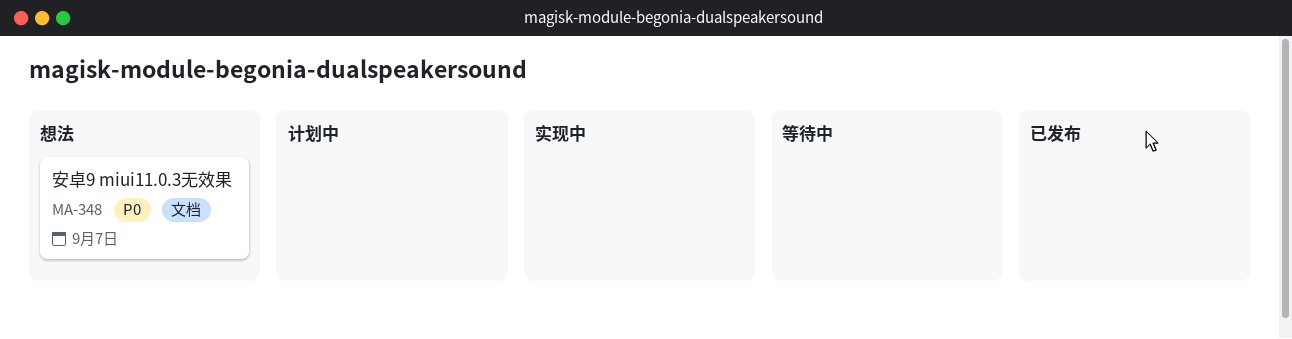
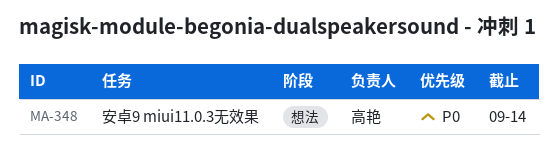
MA-348, due: Sep 7 -> Sep 14

